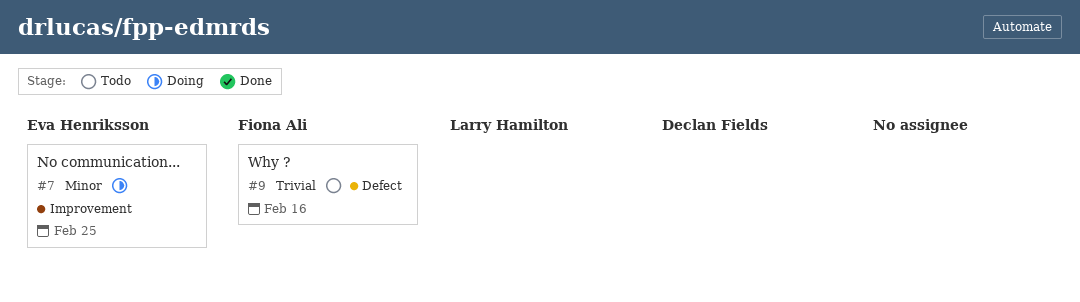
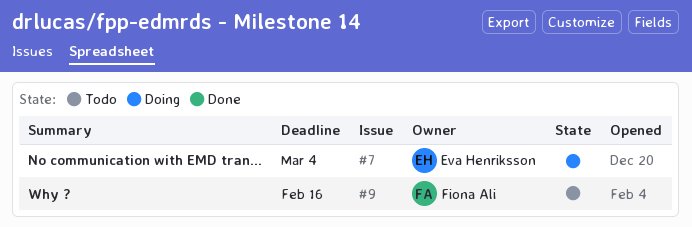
#7, due: Feb 25 -> Mar 4

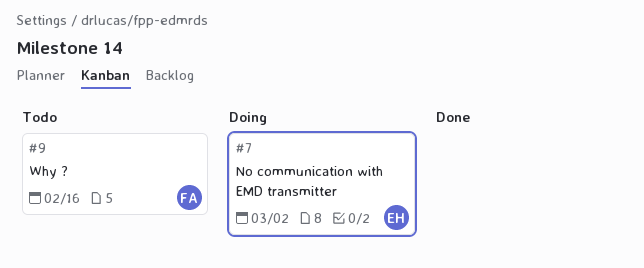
#7, due: Mar 4 -> Mar 2

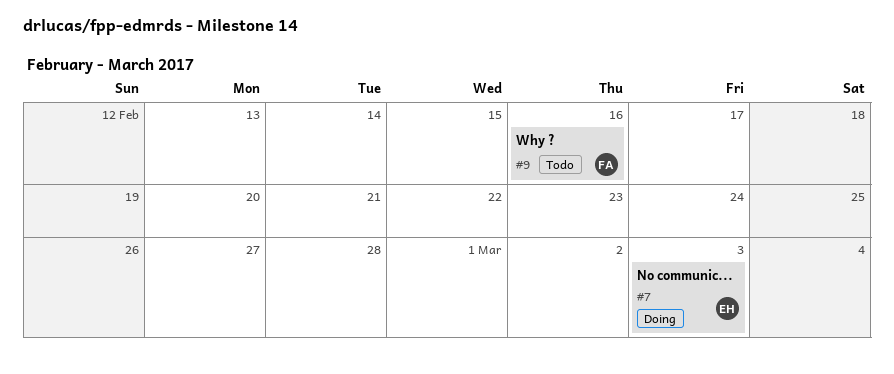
#7, due: Mar 2 -> Mar 3

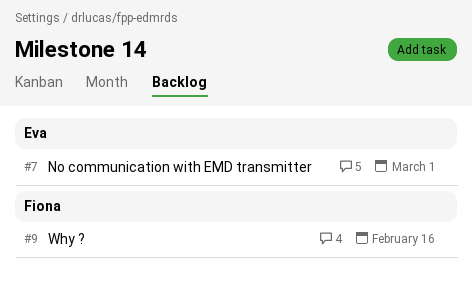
#7, due: Mar 3 -> Mar 1

